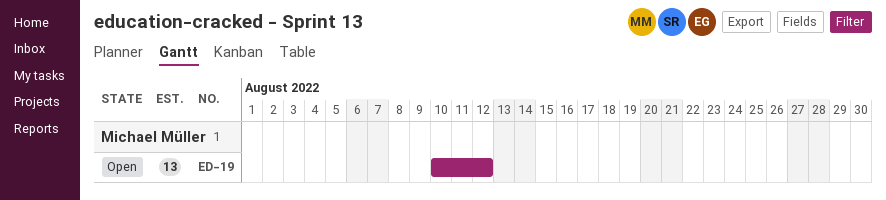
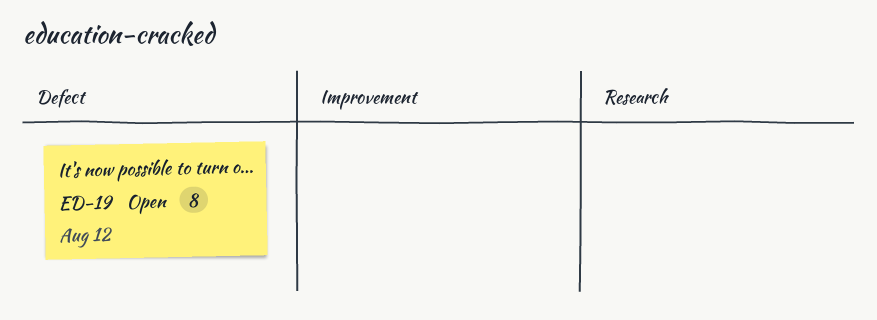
ED-19, estimate: 13 -> 8

